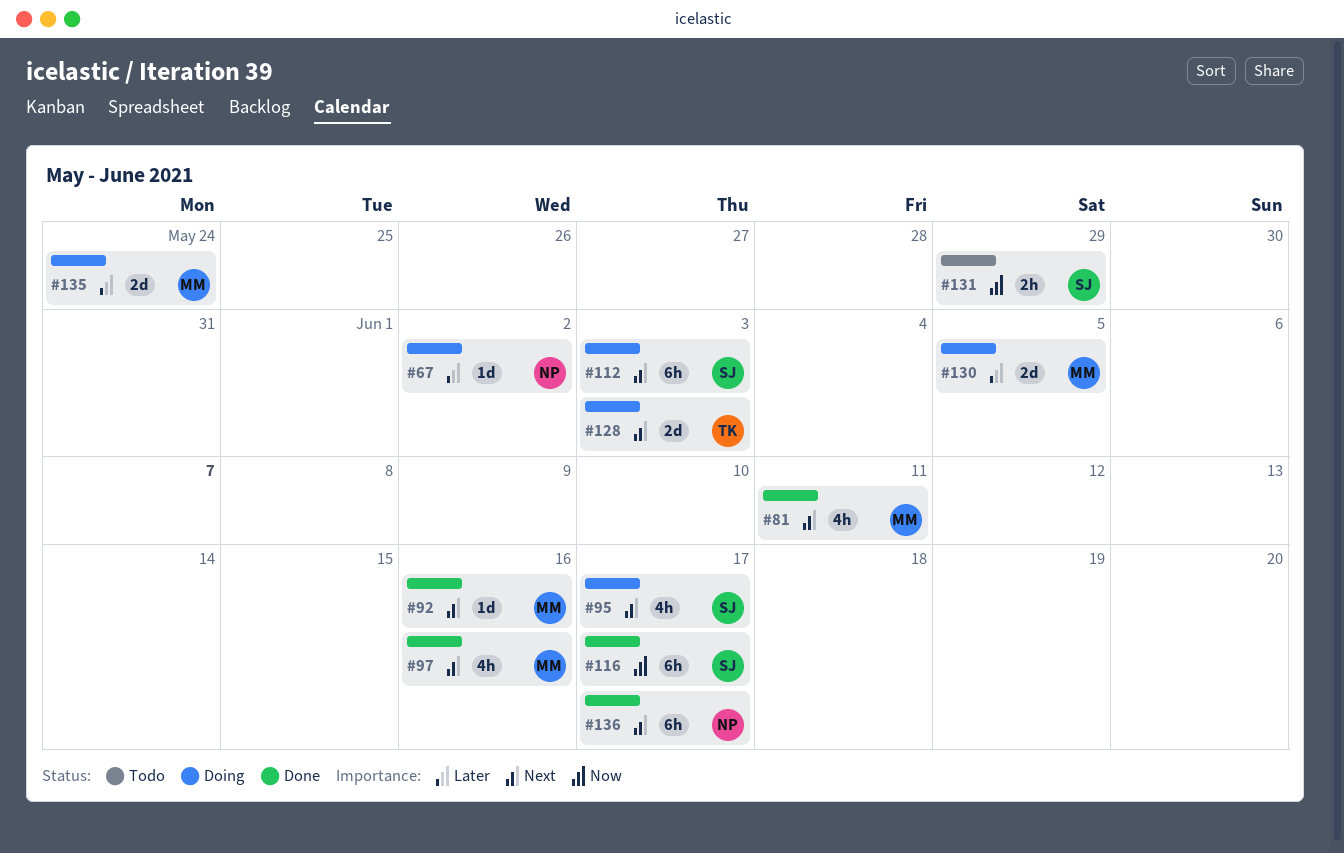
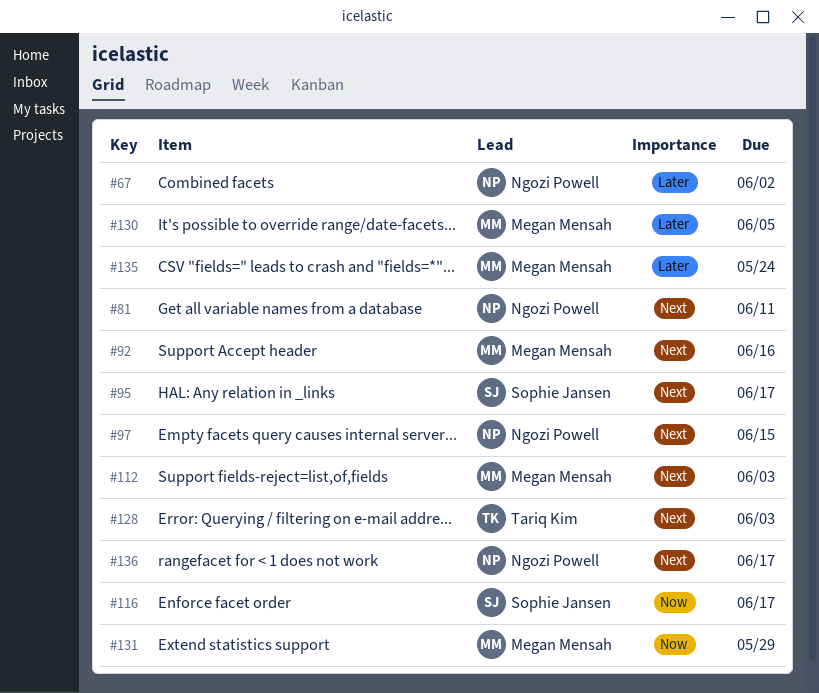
#81, owner: Megan Mensah -> Ngozi Powell
#97, owner: Megan Mensah -> Ngozi Powell
#97, due: Jun 16 -> Jun 15
#112, owner: Sophie Jansen -> Megan Mensah
#131, owner: Sophie Jansen -> Megan Mensah

